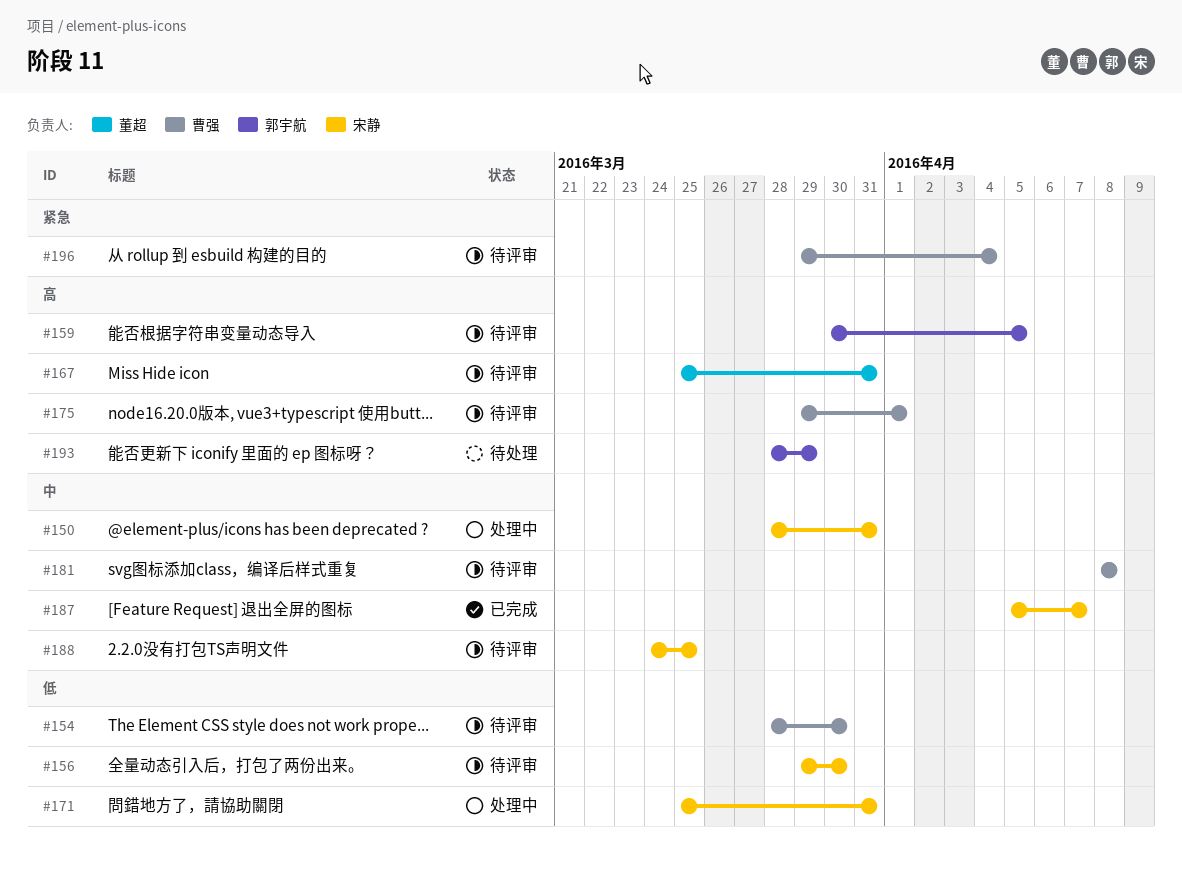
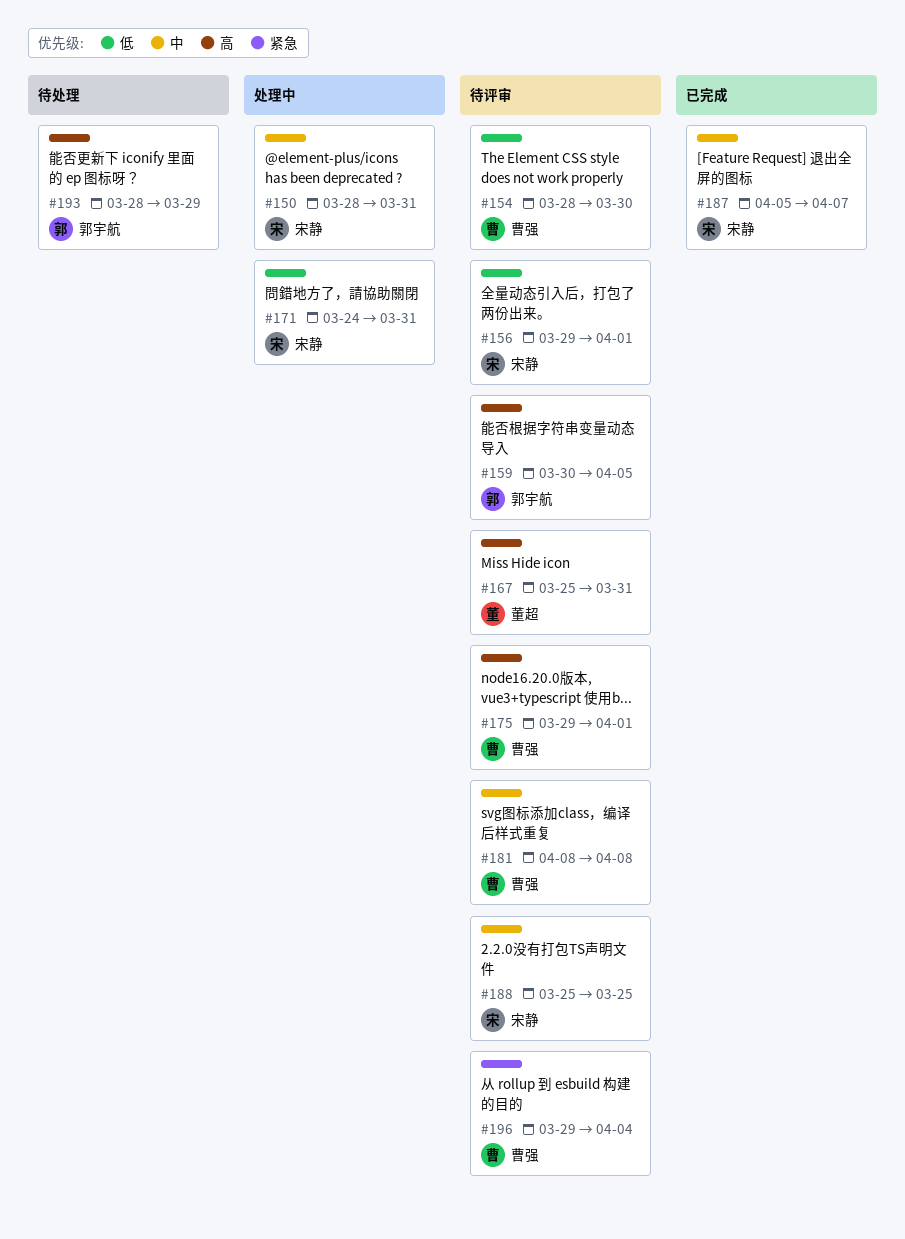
#156, due: Mar 30 -> Apr 1
#171, start: Mar 25 -> Mar 24
#188, start: Mar 24 -> Mar 25

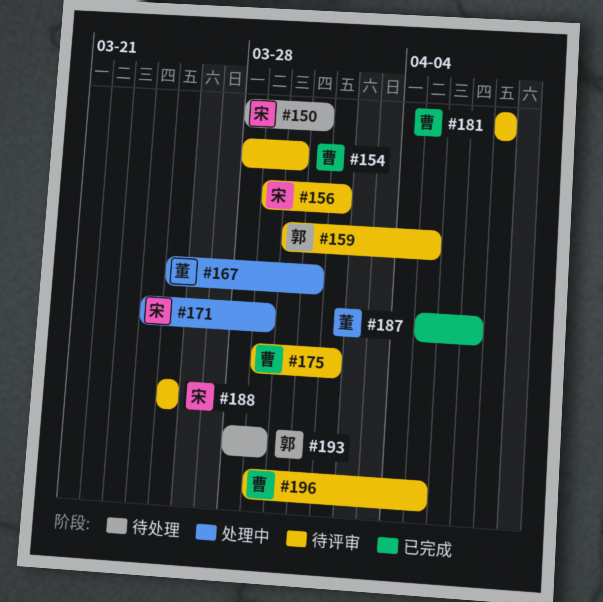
#150, status: 处理中 -> 待处理
#167, status: 待评审 -> 处理中
#171, due: Mar 31 -> Mar 29
#187, owner: 宋静 -> 董超
#196, due: Apr 4 -> Apr 5

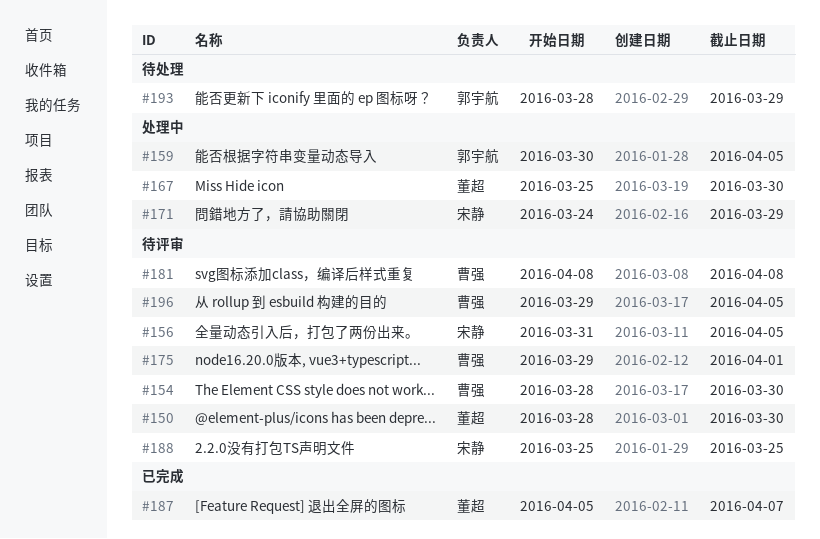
#150, status: 待处理 -> 待评审
#150, owner: 宋静 -> 董超
#150, due: Mar 31 -> Mar 30
#156, start: Mar 29 -> Mar 31
#156, due: Apr 1 -> Apr 5
#159, status: 待评审 -> 处理中
#167, due: Mar 31 -> Mar 30

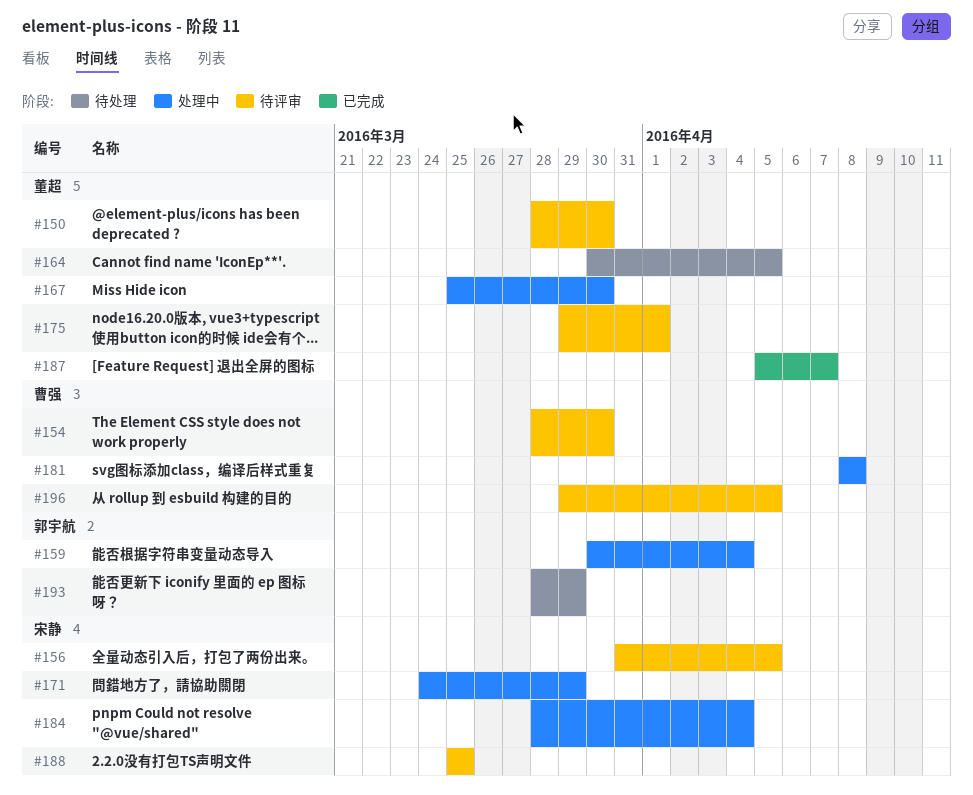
#159, due: Apr 5 -> Apr 4
#164: none -> present
#175, owner: 曹强 -> 董超
#181, status: 待评审 -> 处理中
#184: none -> present

